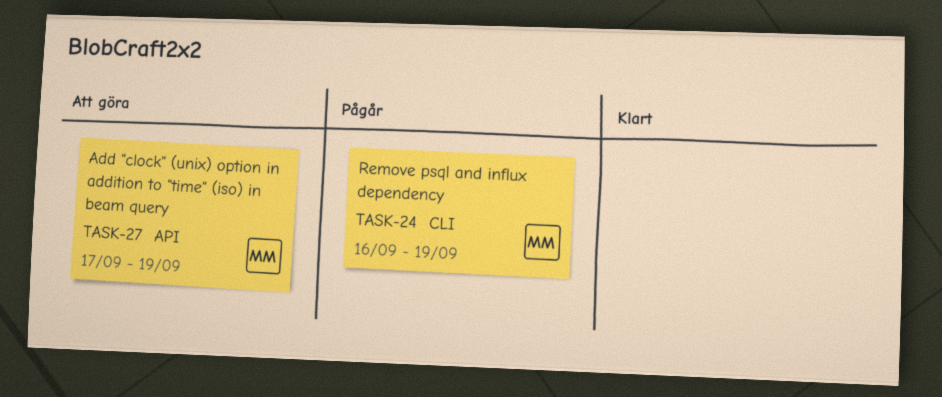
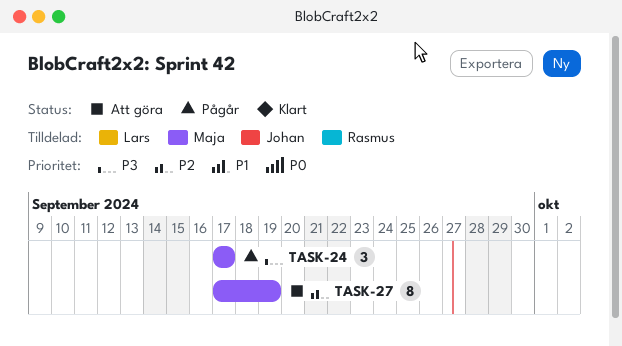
TASK-24, start: Sep 16 -> Sep 17
TASK-24, due: Sep 19 -> Sep 17

